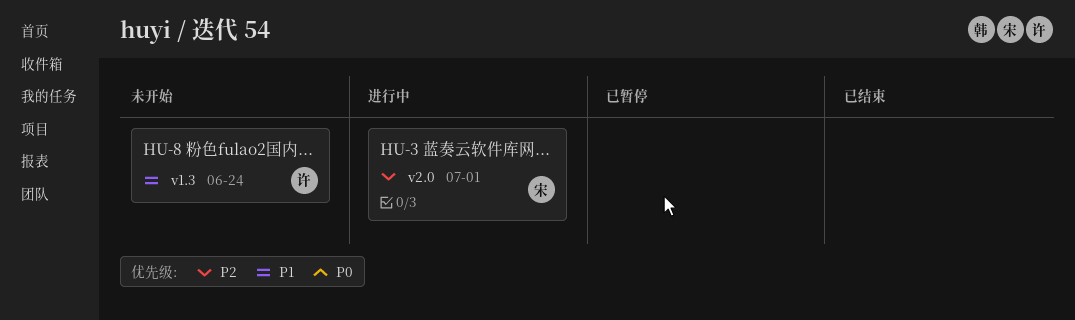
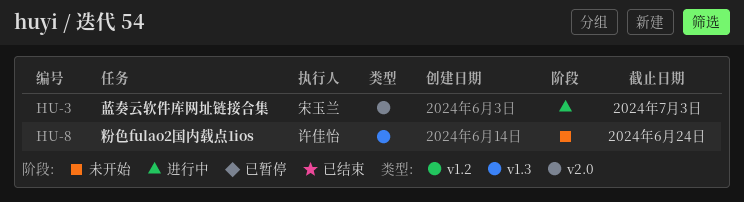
HU-3, due: Jul 1 -> Jul 3

